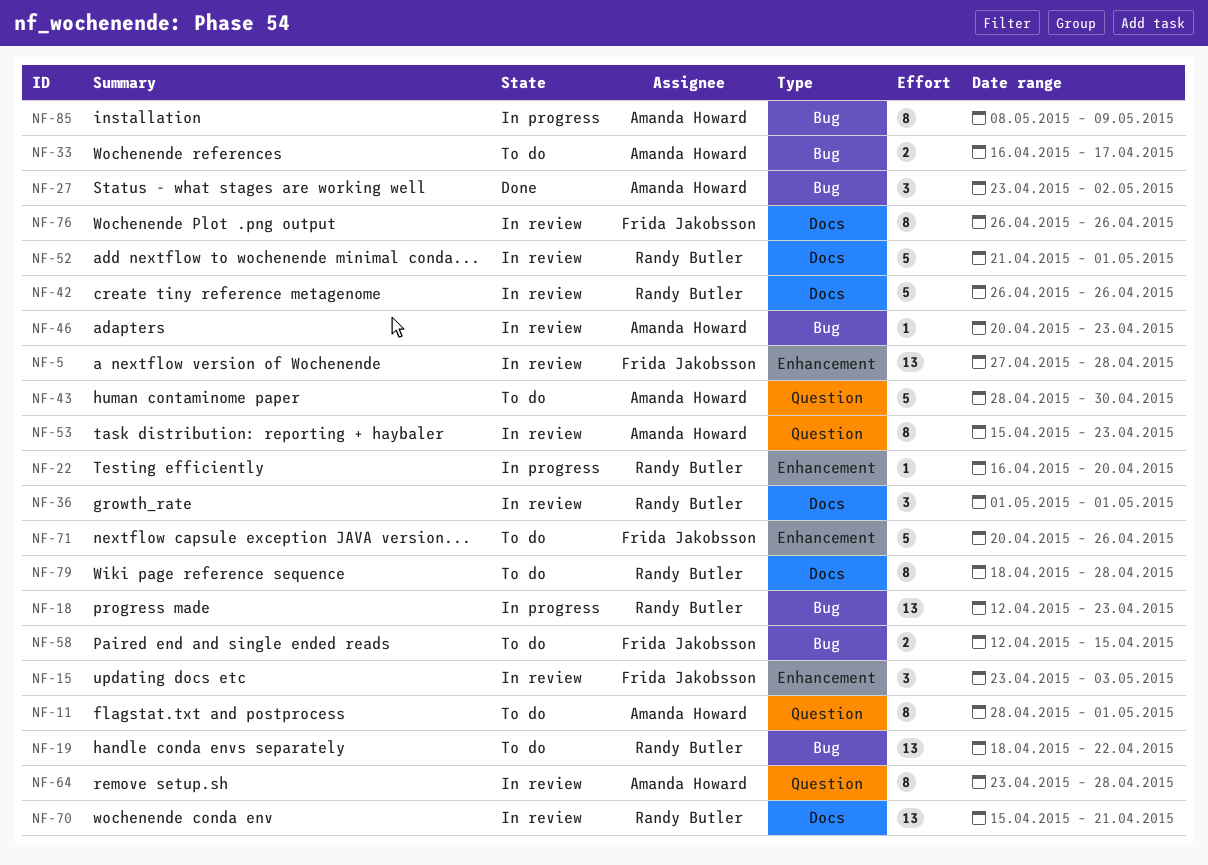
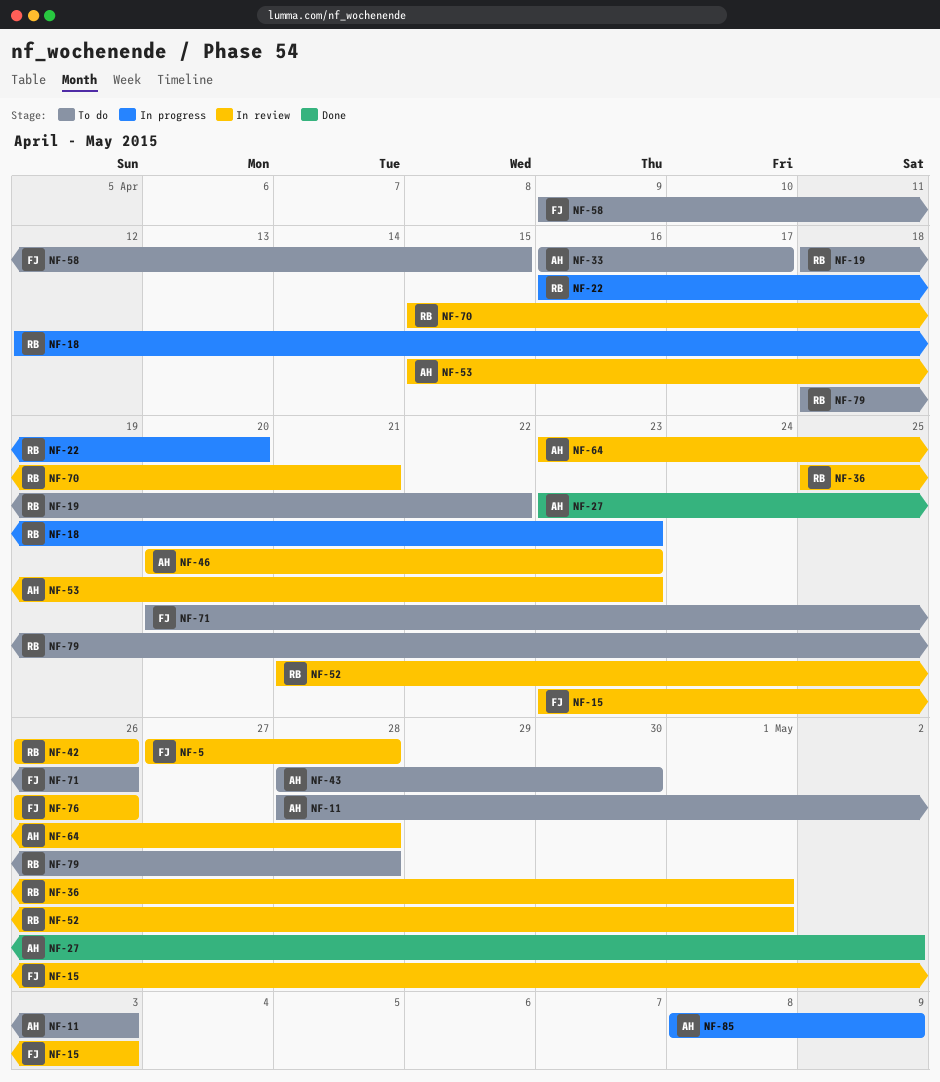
NF-11, due: May 1 -> May 3
NF-36, start: May 1 -> Apr 25
NF-58, start: Apr 12 -> Apr 9

